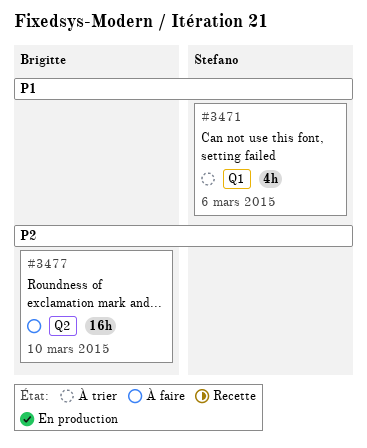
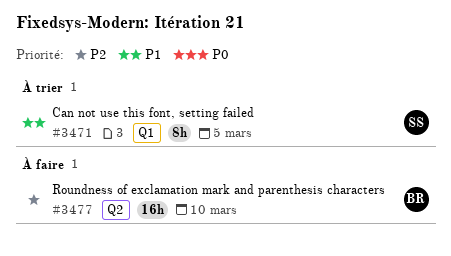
#3471, estimate: 4h -> 8h
#3471, due: Mar 6 -> Mar 5

